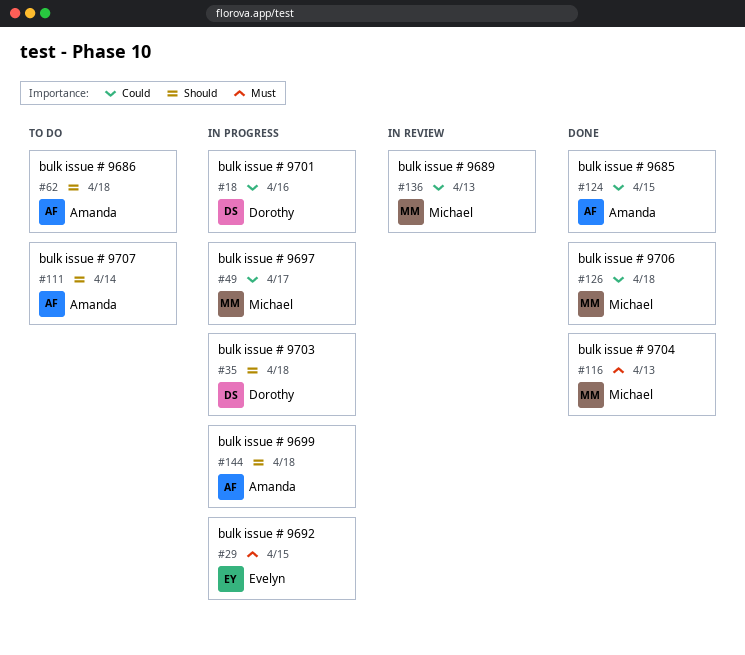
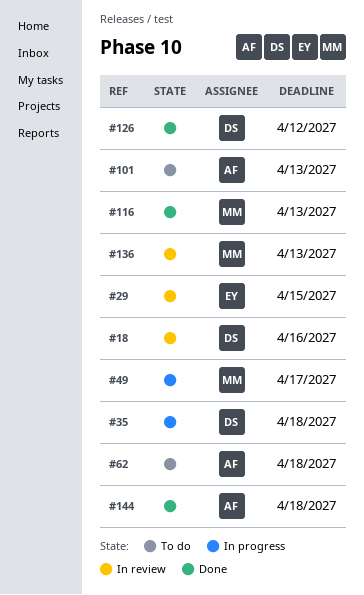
#18, status: In progress -> In review
#29, status: In progress -> In review
#101: none -> present
#111: present -> none
#124: present -> none
#126, owner: Michael -> Dorothy
#126, due: Apr 18 -> Apr 12
#144, status: In progress -> Done

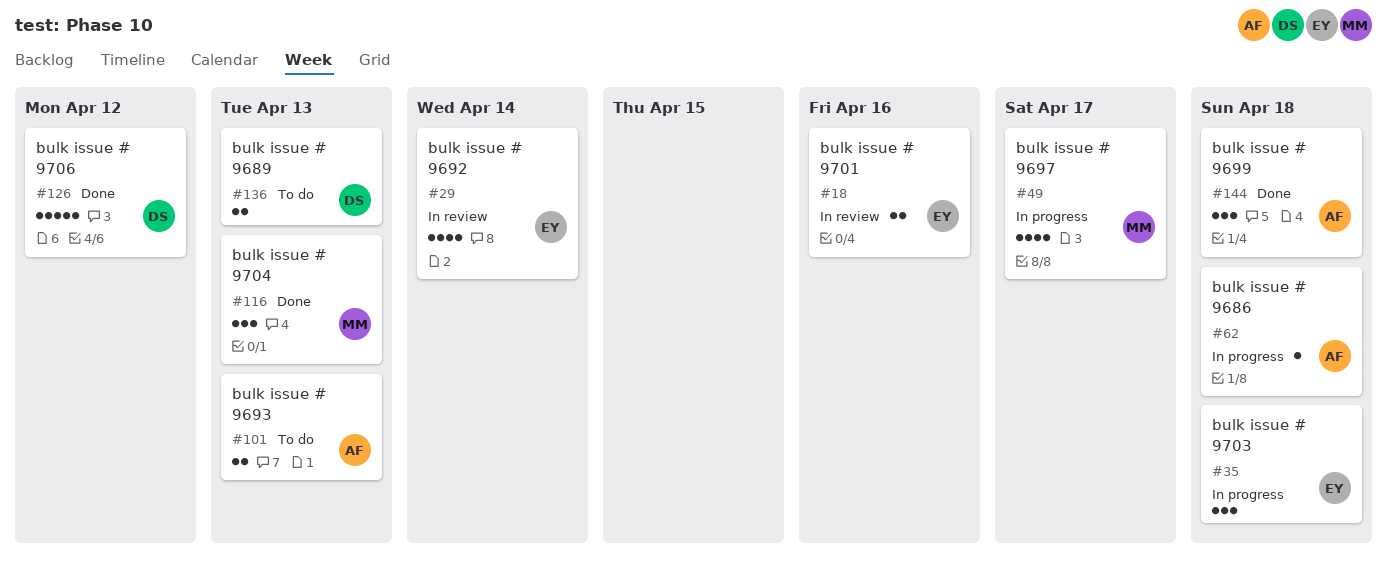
#18, owner: DS -> EY
#29, due: Apr 15 -> Apr 14
#35, owner: DS -> EY
#62, status: To do -> In progress
#136, status: In review -> To do
#136, owner: MM -> DS

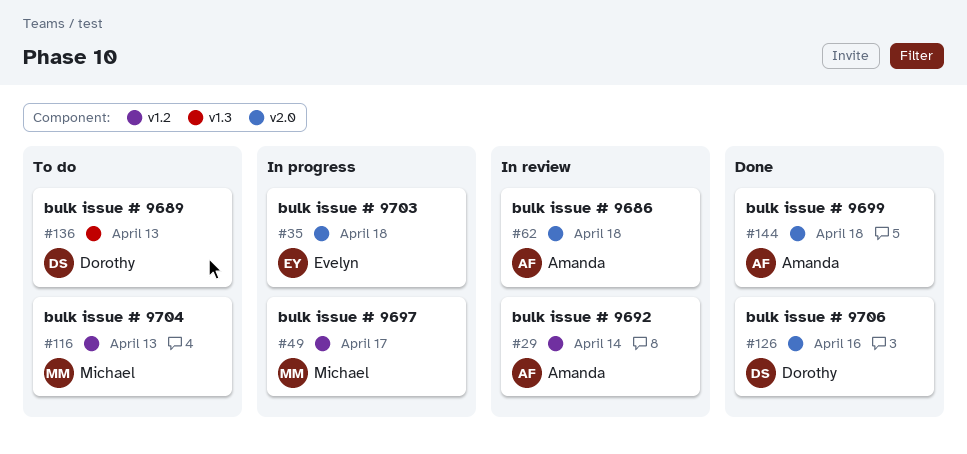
#18: present -> none
#29, owner: Evelyn -> Amanda
#62, status: In progress -> In review
#101: present -> none
#116, status: Done -> To do
#126, due: Apr 12 -> Apr 16

